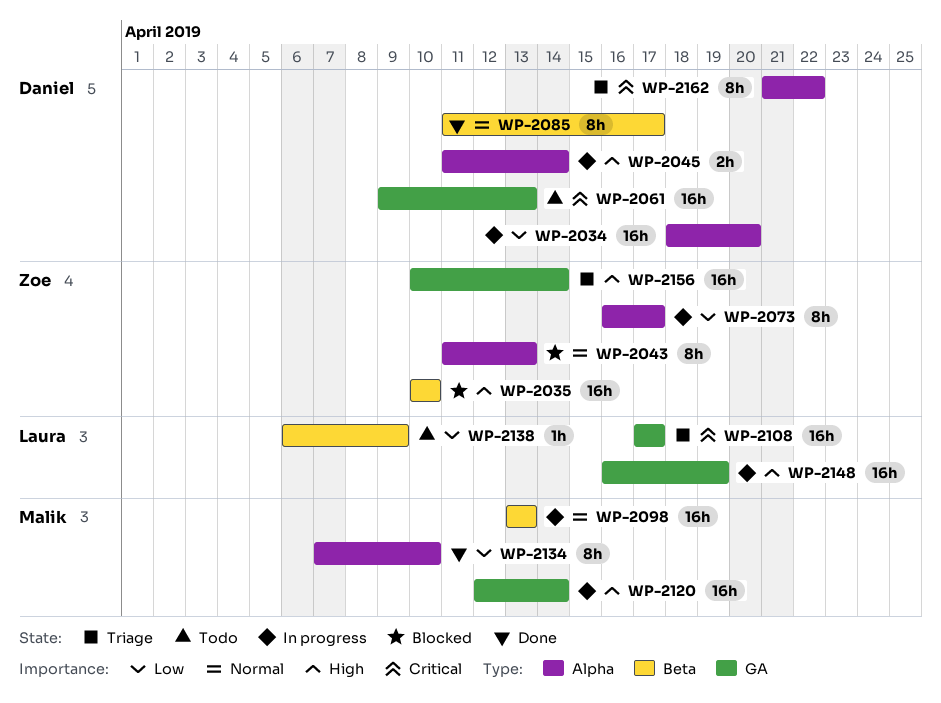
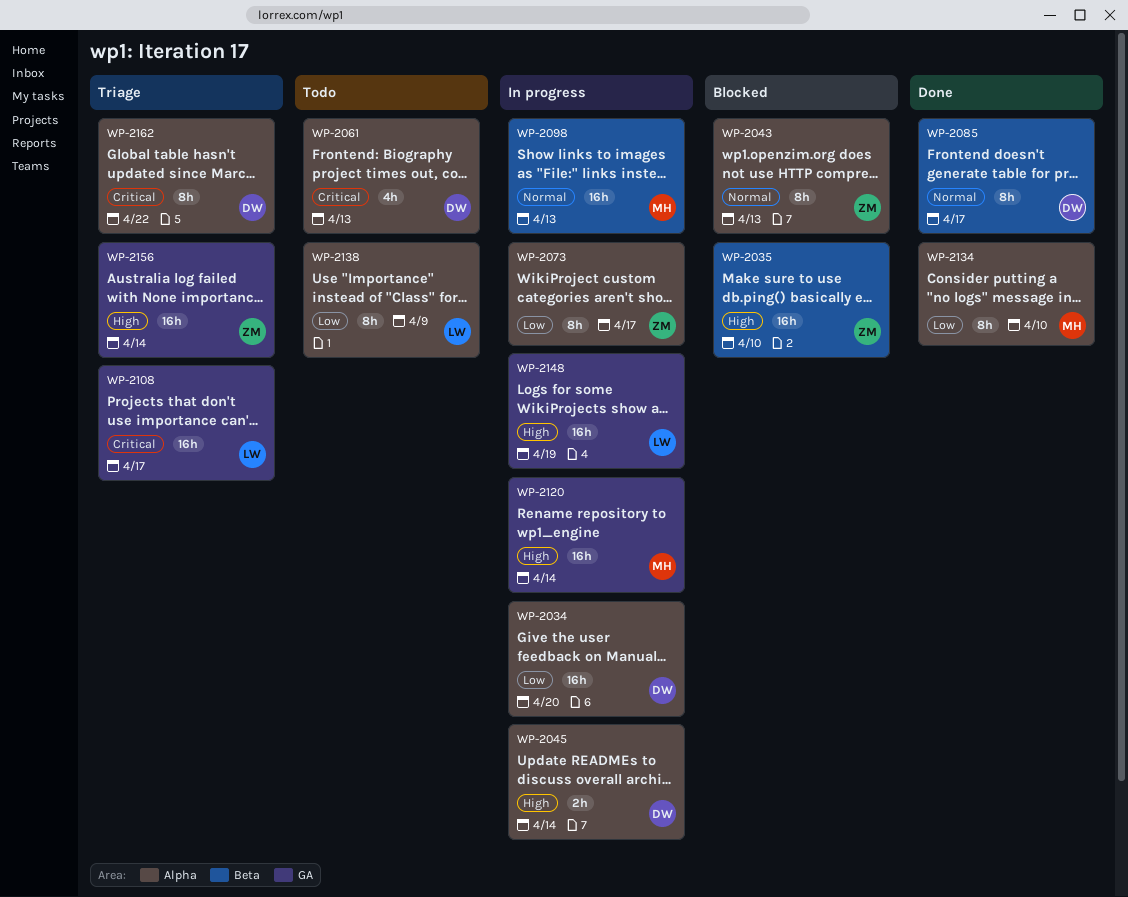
WP-2061, label: GA -> Alpha
WP-2061, estimate: 16h -> 4h
WP-2138, label: Beta -> Alpha
WP-2138, estimate: 1h -> 8h

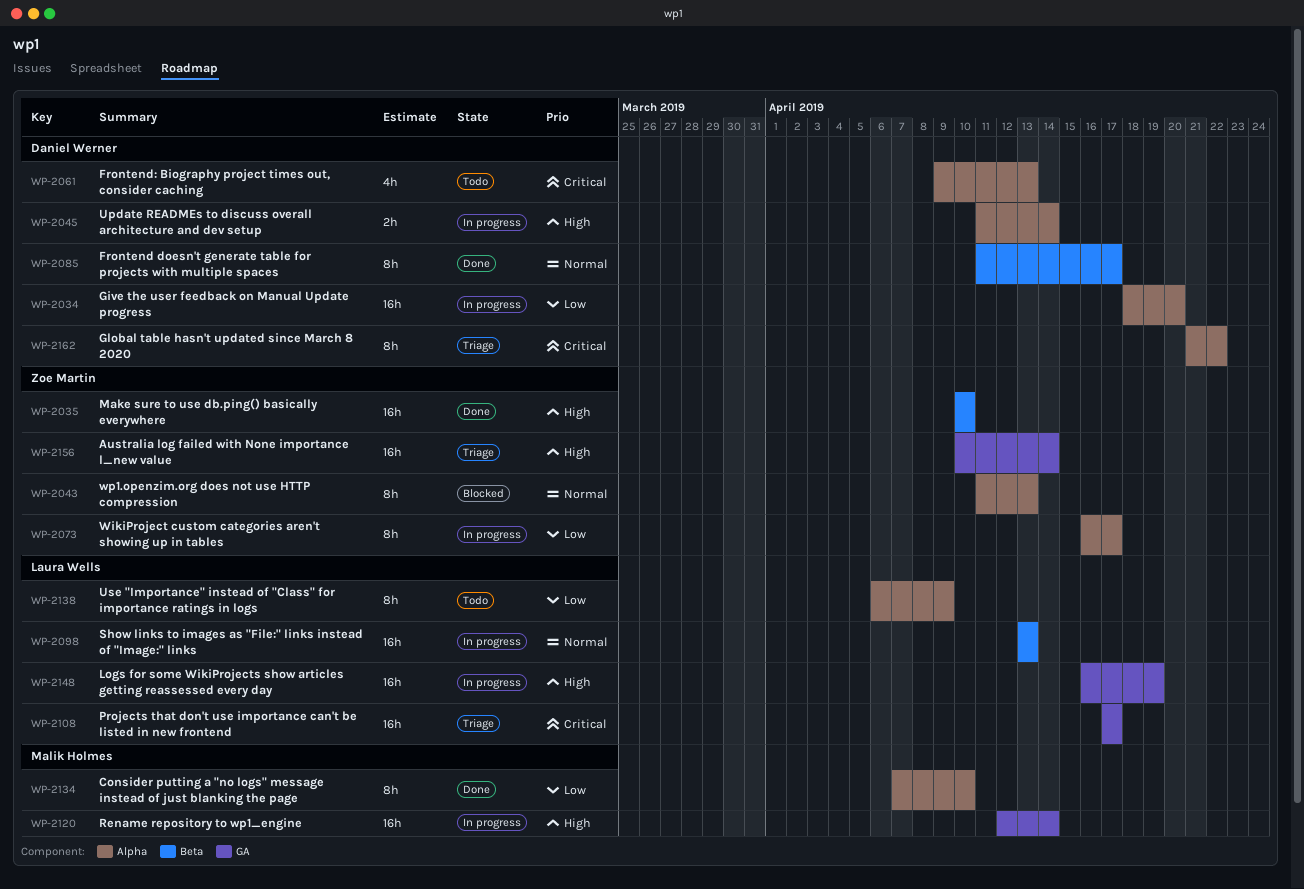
WP-2035, status: Blocked -> Done
WP-2098, owner: Malik Holmes -> Laura Wells

